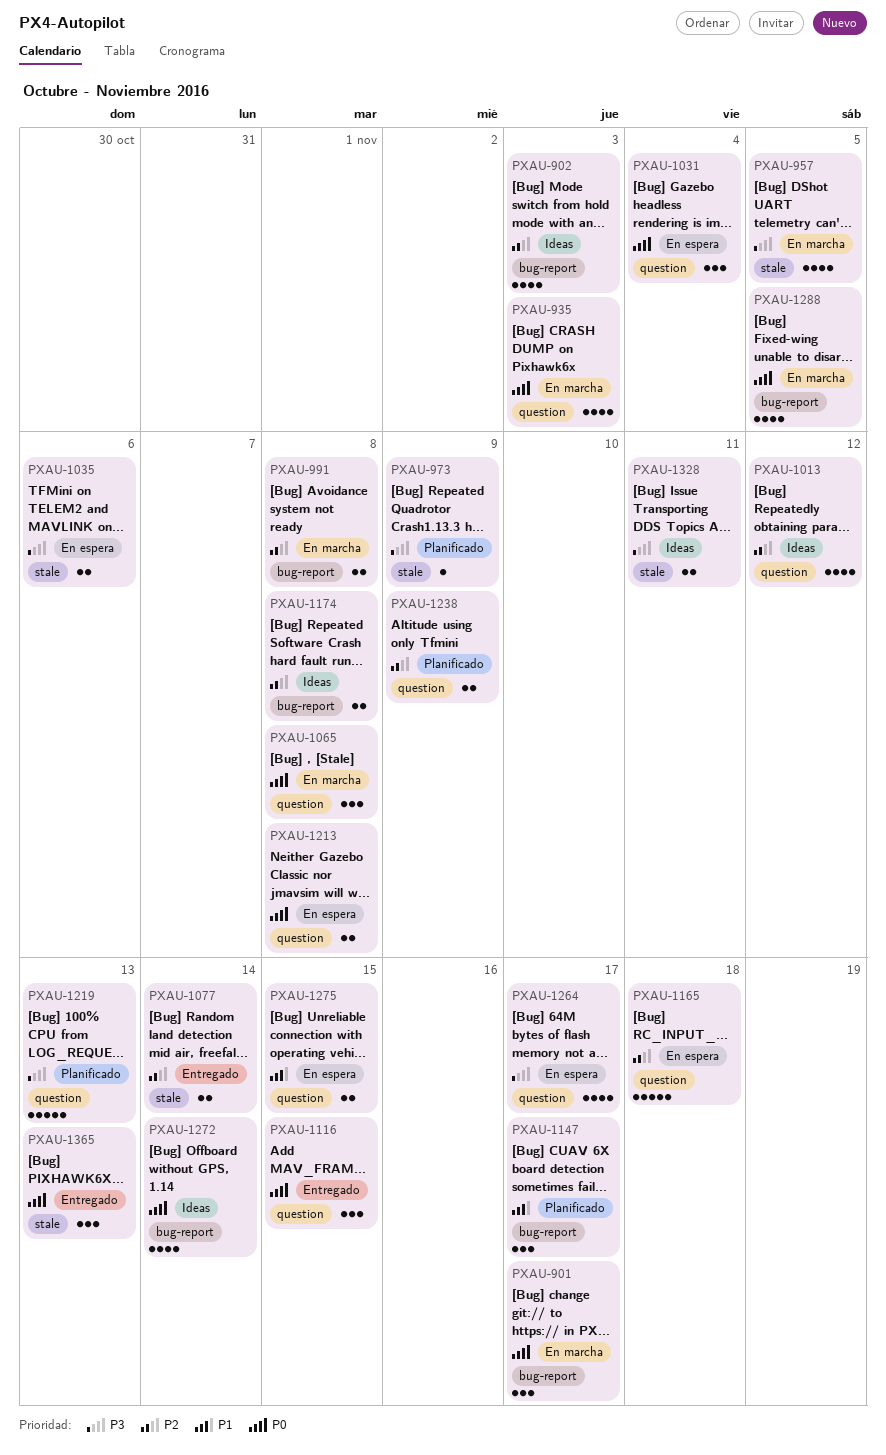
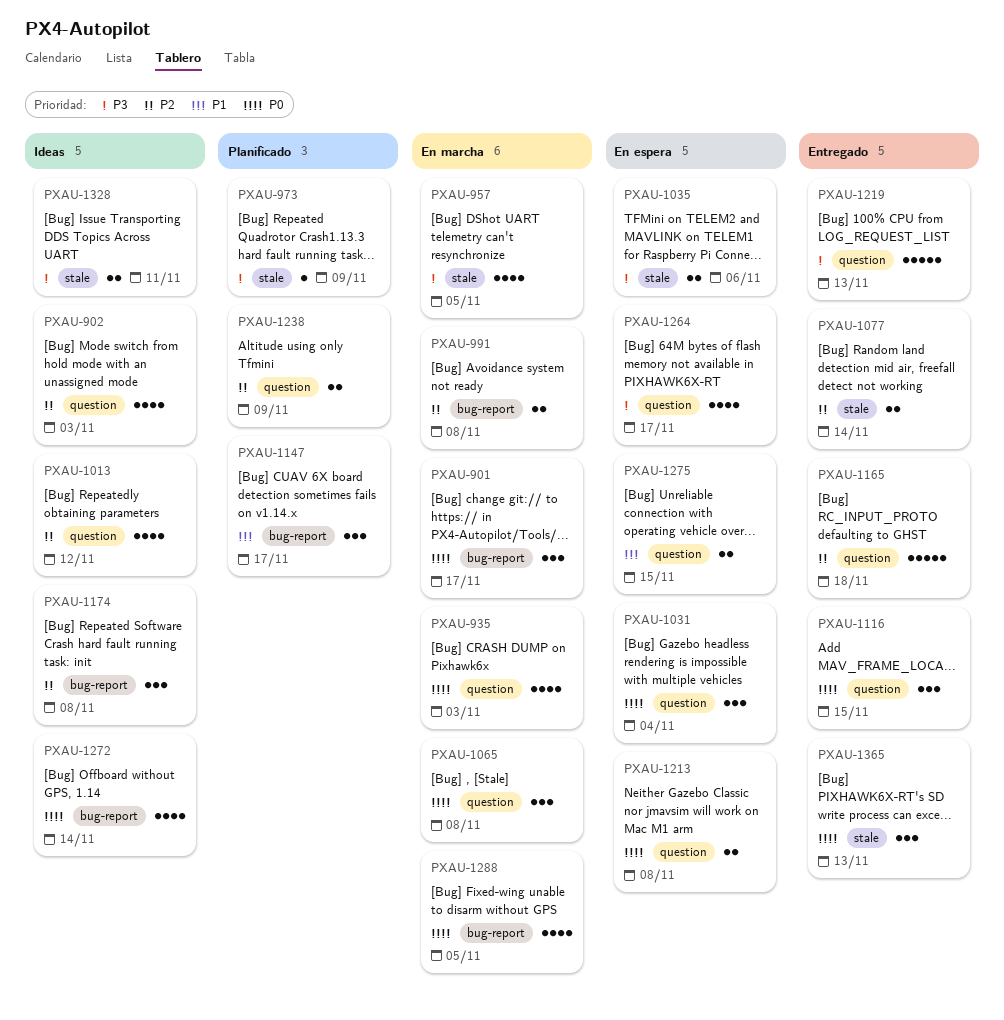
PXAU-902, label: bug-report -> question
PXAU-1165, status: En espera -> Entregado
PXAU-1174, estimate: 2 -> 3
PXAU-1219, status: Planificado -> Entregado

